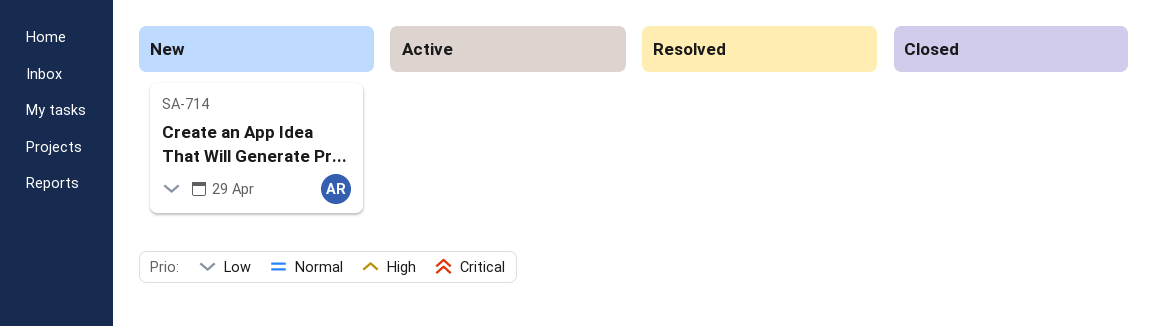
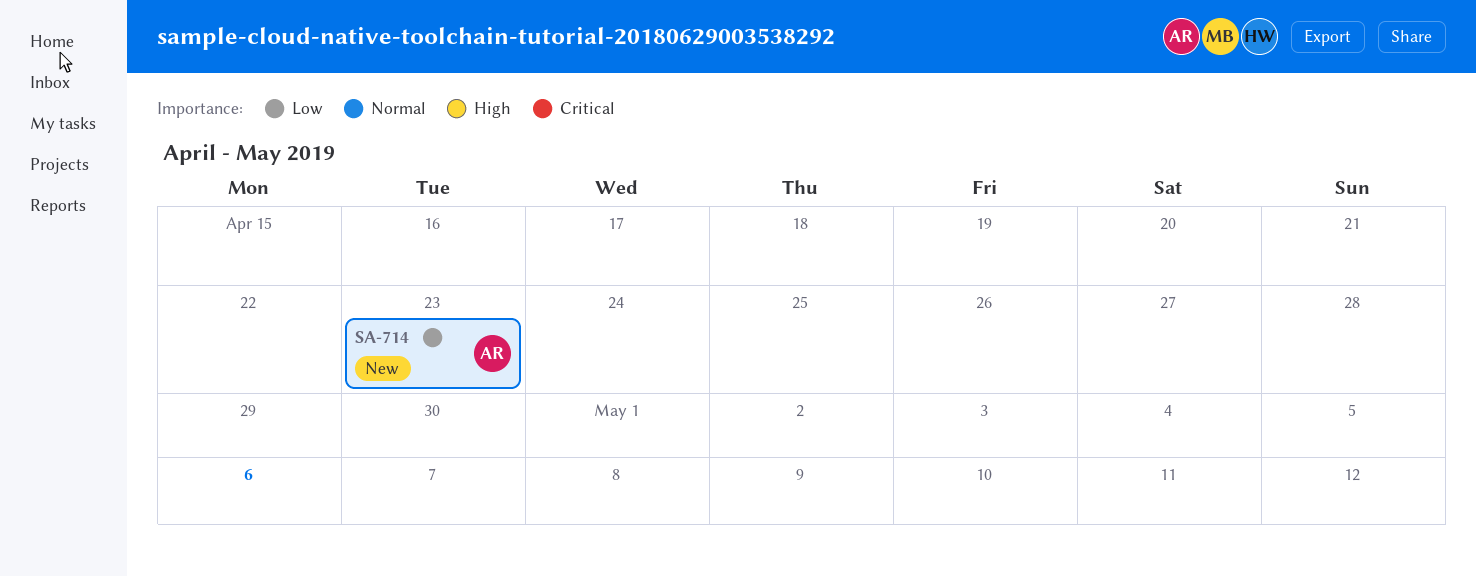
SA-714, due: Apr 29 -> Apr 23

